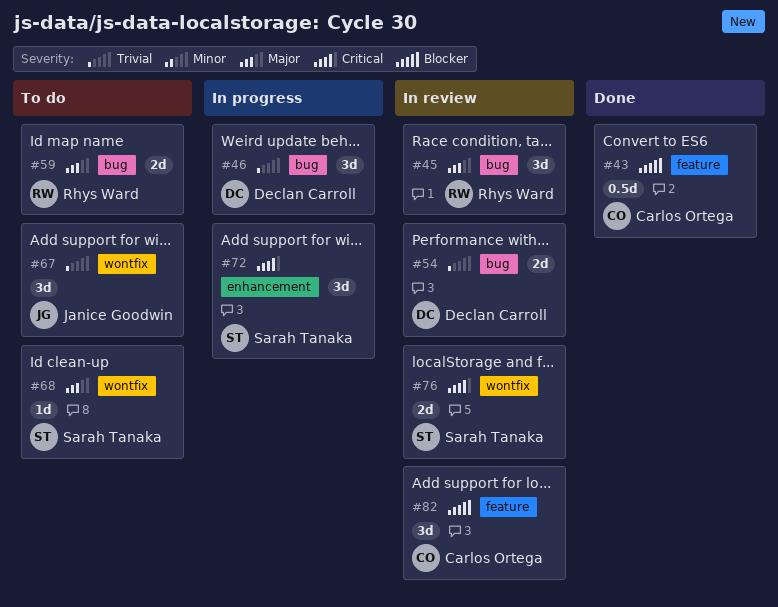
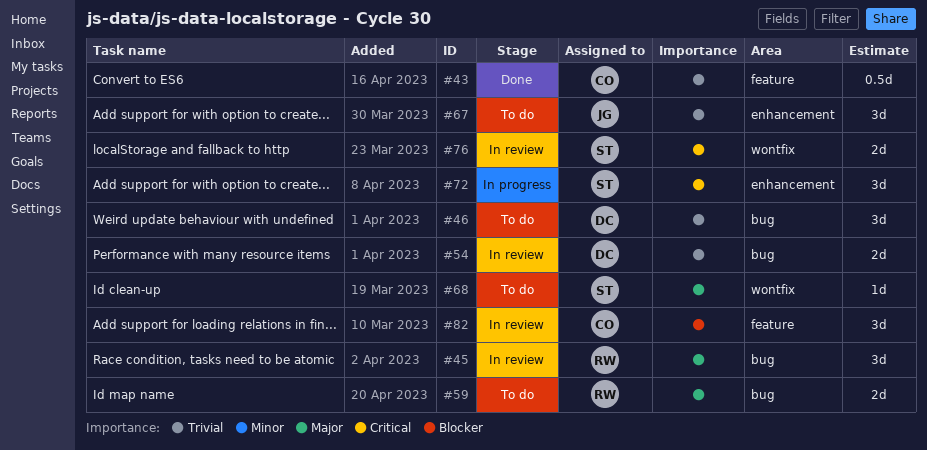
#43, priority: Blocker -> Trivial
#46, status: In progress -> To do
#67, label: wontfix -> enhancement

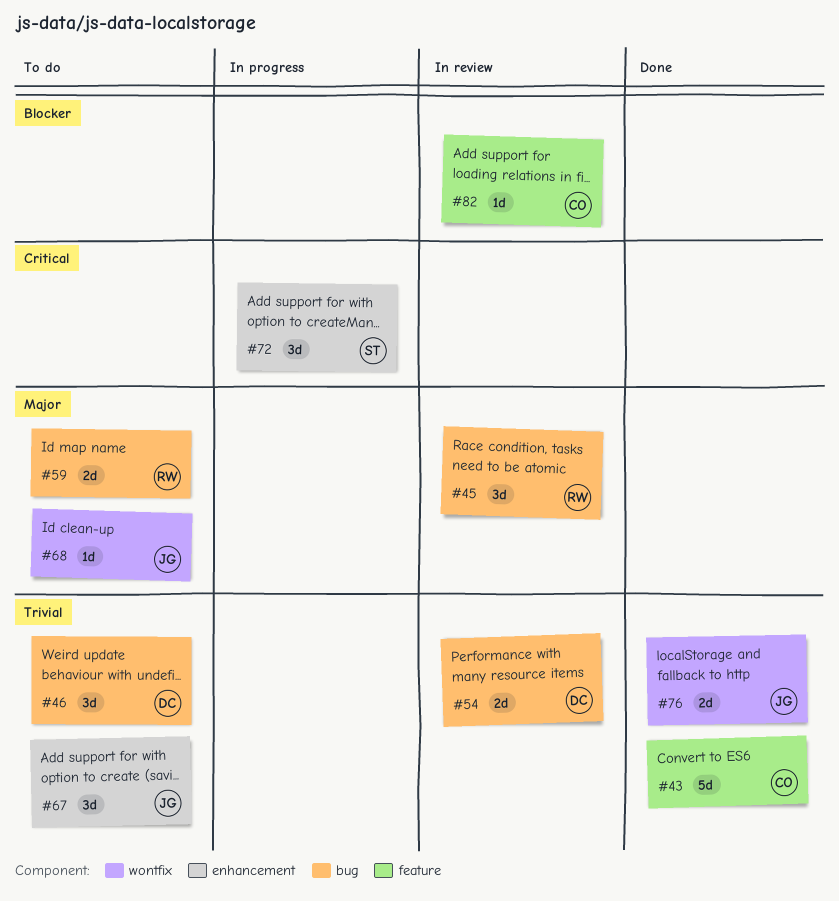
#43, estimate: 0.5d -> 5d
#68, owner: ST -> JG
#76, status: In review -> Done
#76, owner: ST -> JG
#76, priority: Critical -> Trivial
#82, estimate: 3d -> 1d

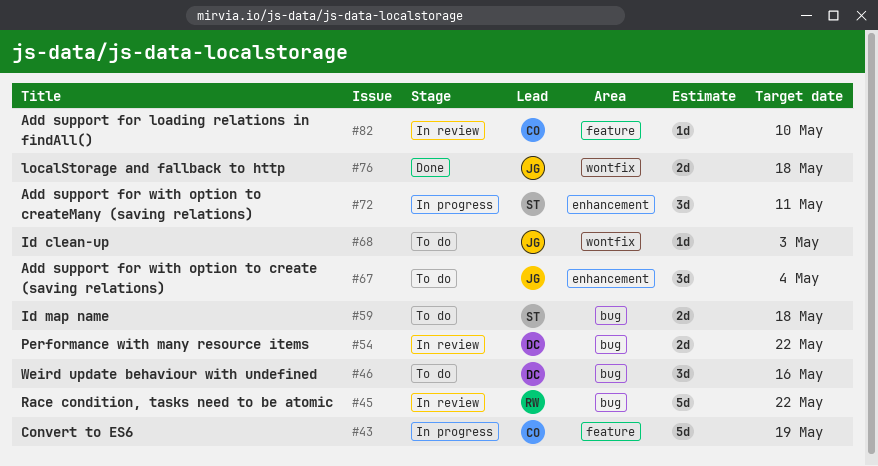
#43, status: Done -> In progress
#45, estimate: 3d -> 5d
#59, owner: RW -> ST

